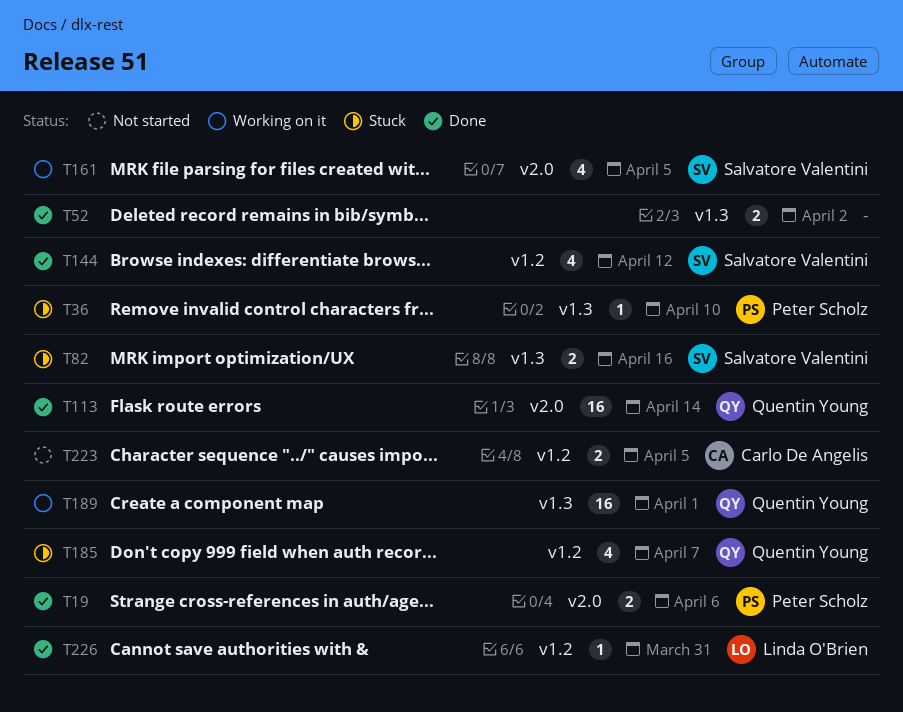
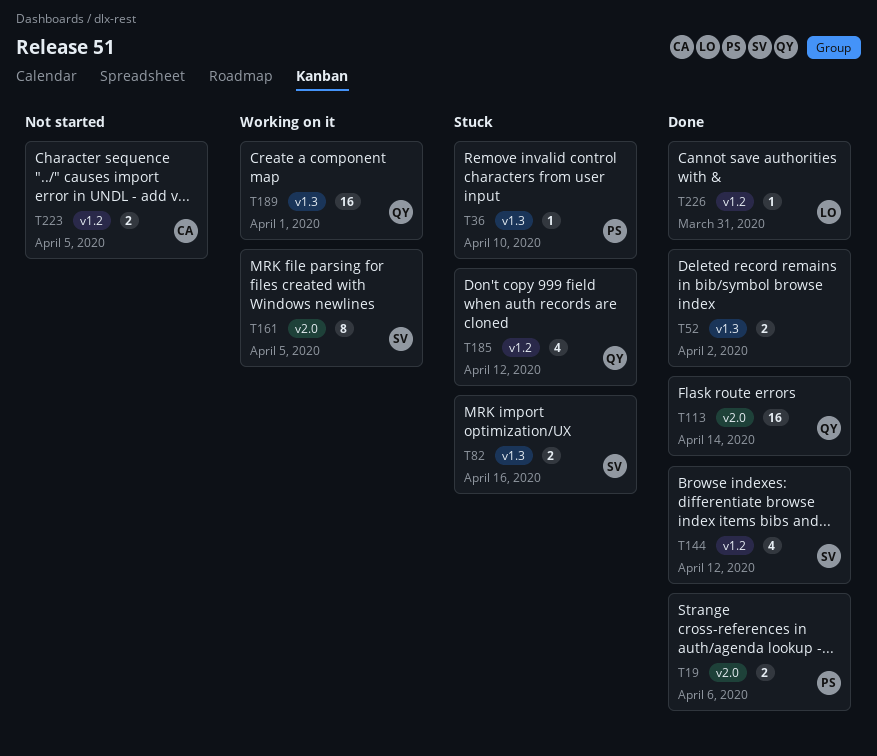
T161, estimate: 4 -> 8
T185, due: Apr 7 -> Apr 12

